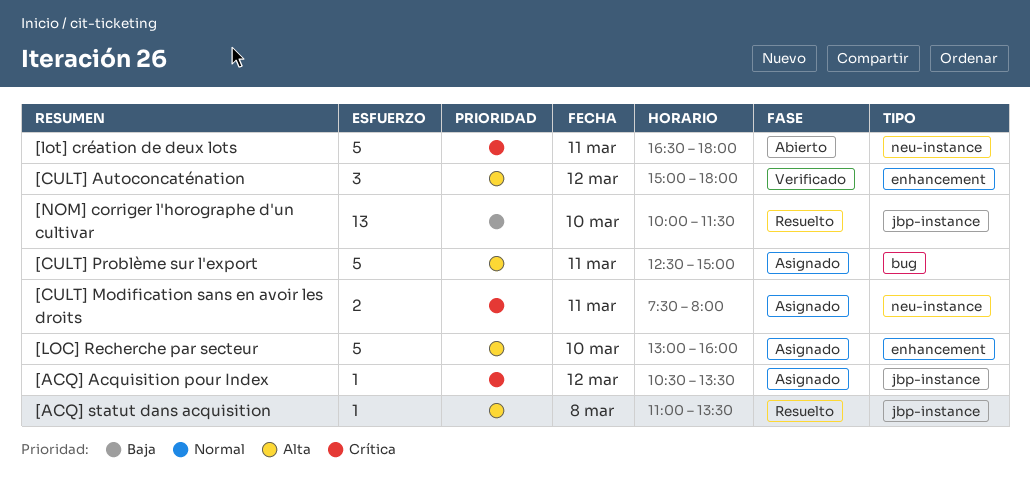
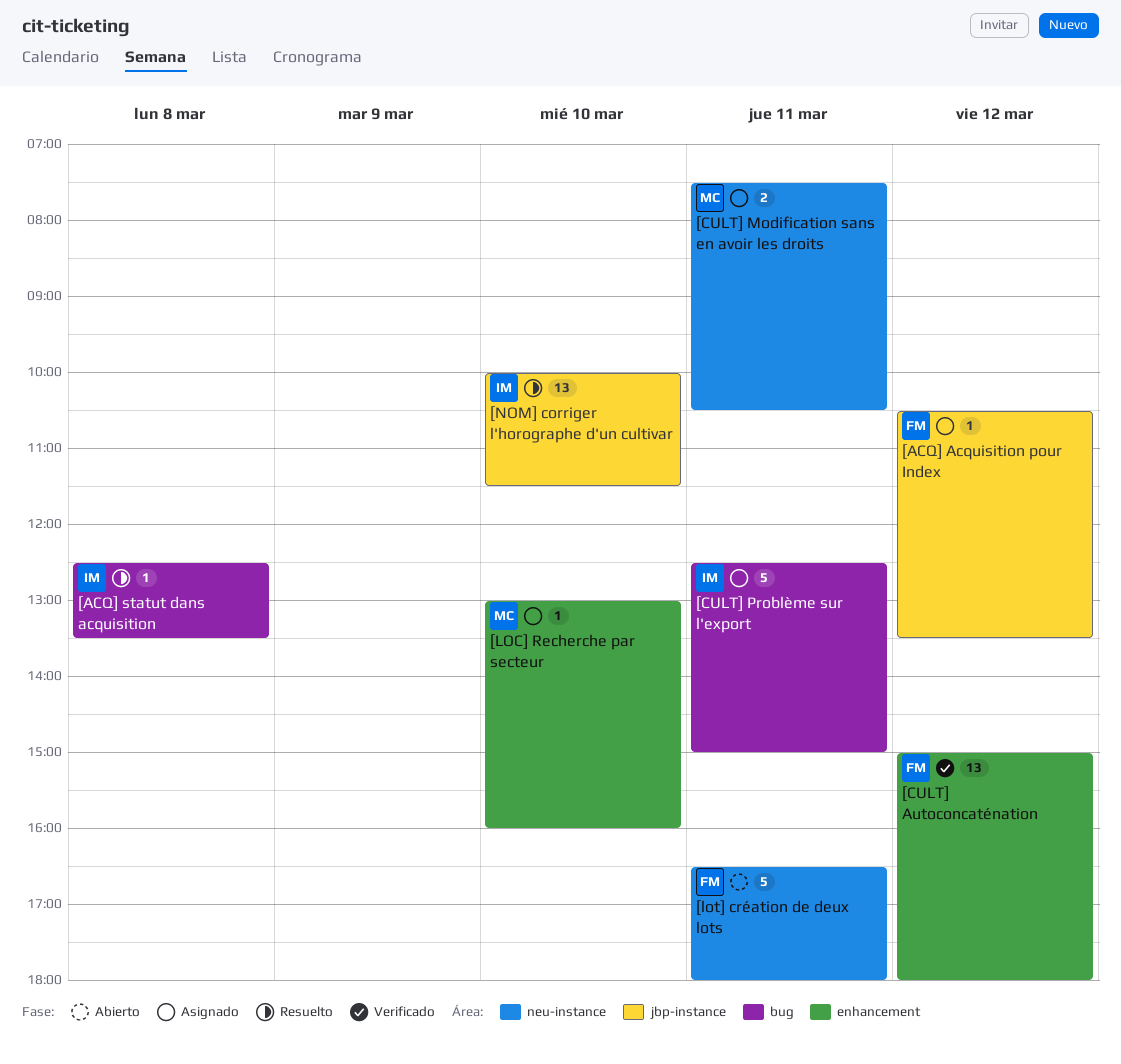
[ACQ] statut dans acquisition, label: jbp-instance -> bug
[ACQ] statut dans acquisition, begins: 11:00 -> 12:30
[CULT] Autoconcaténation, estimate: 3 -> 13
[CULT] Modification sans en avoir les droits, ends: 08:00 -> 10:30
[LOC] Recherche par secteur, estimate: 5 -> 1

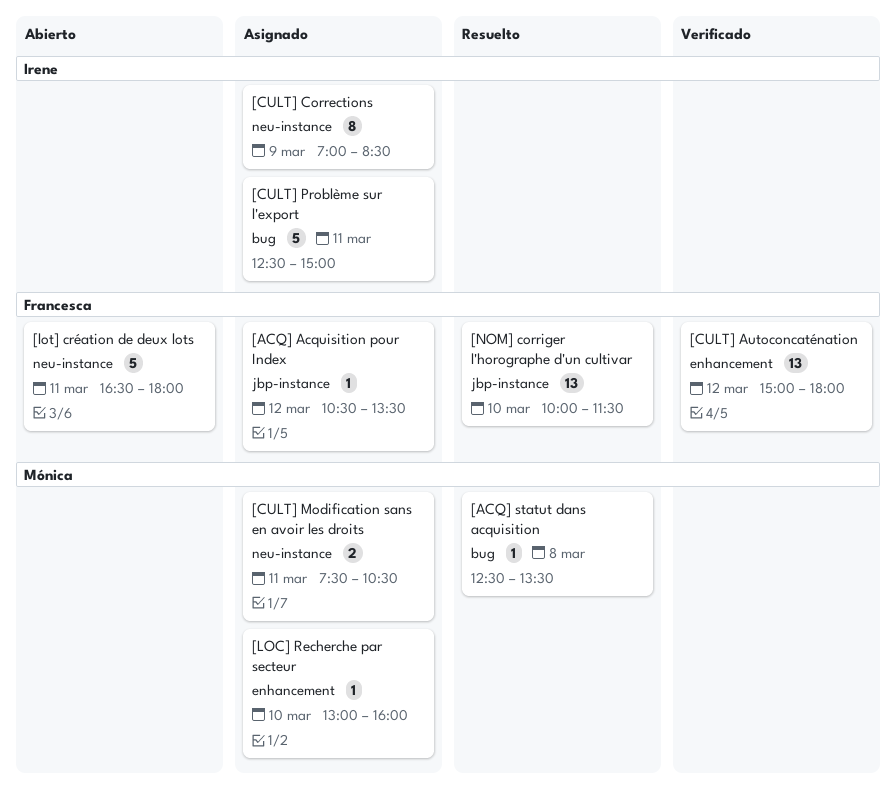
[ACQ] statut dans acquisition, owner: Irene -> Mónica
[CULT] Corrections: none -> present
[NOM] corriger l'horographe d'un cultivar, owner: Irene -> Francesca

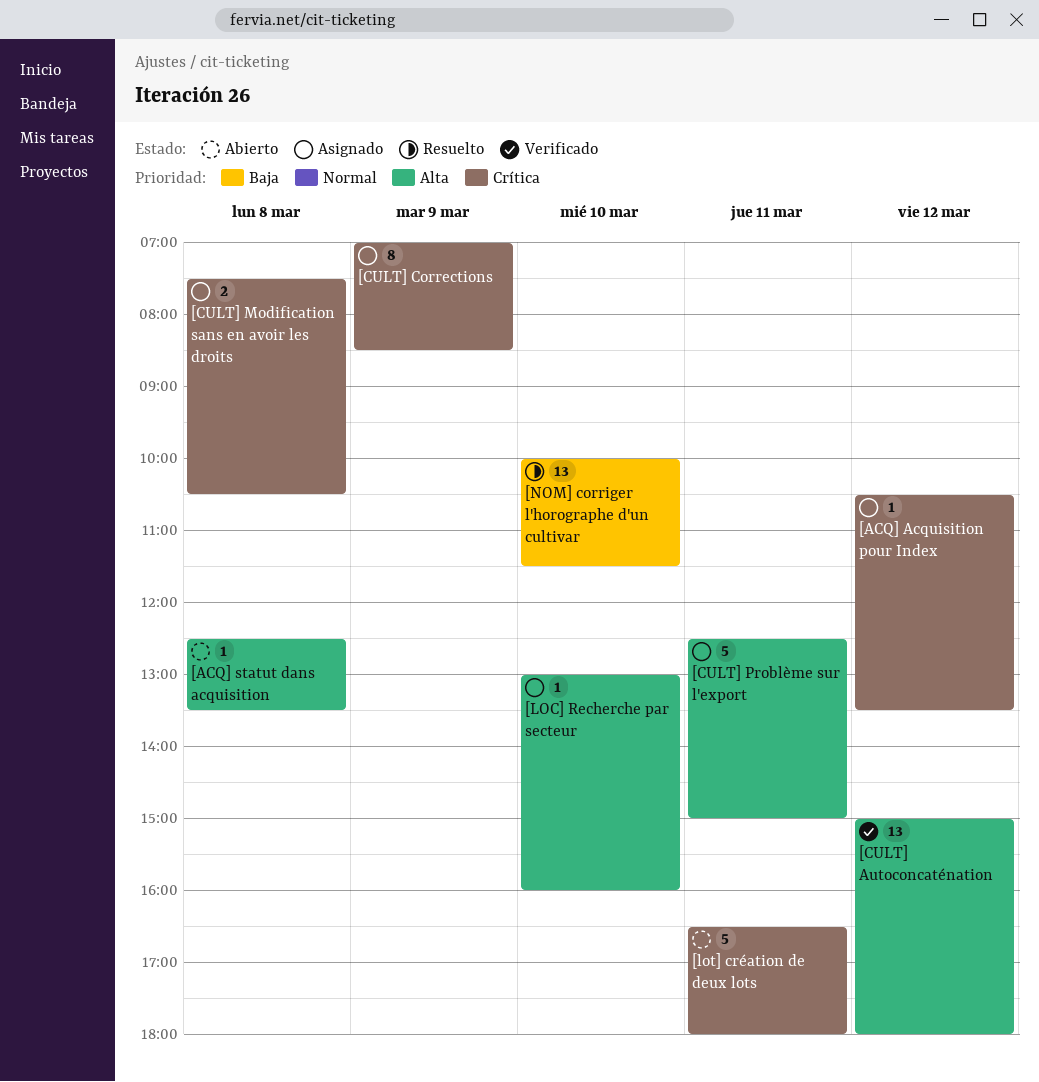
[ACQ] statut dans acquisition, status: Resuelto -> Abierto
[CULT] Modification sans en avoir les droits, day: Mar 11 -> Mar 8

